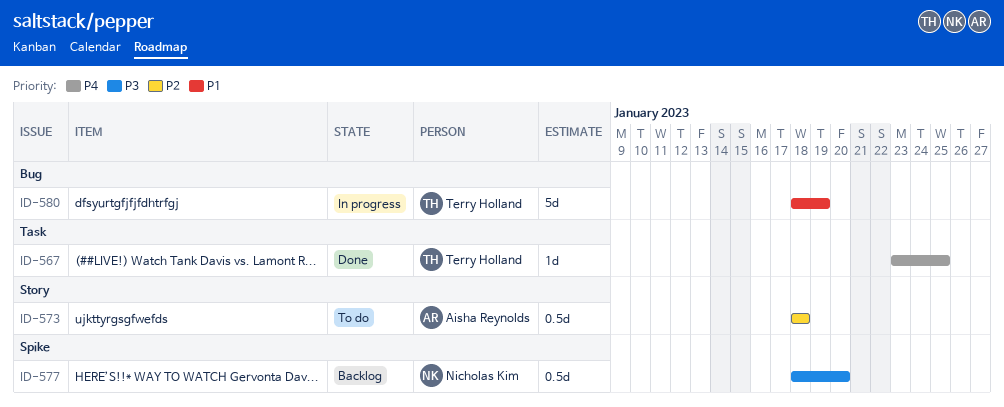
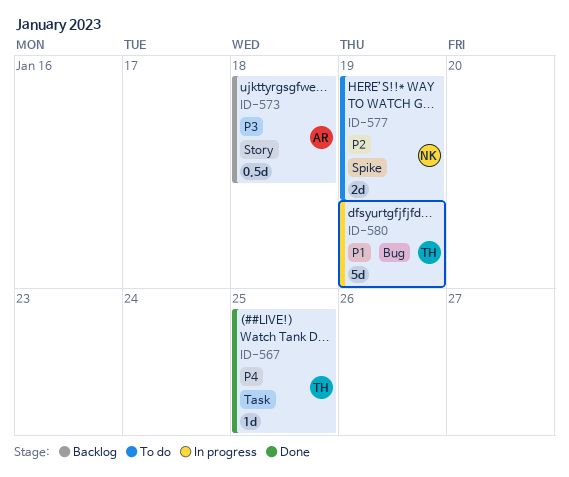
ID-573, status: To do -> Backlog
ID-573, priority: P2 -> P3
ID-577, status: Backlog -> To do
ID-577, priority: P3 -> P2
ID-577, estimate: 0.5d -> 2d
ID-577, due: Jan 20 -> Jan 19

